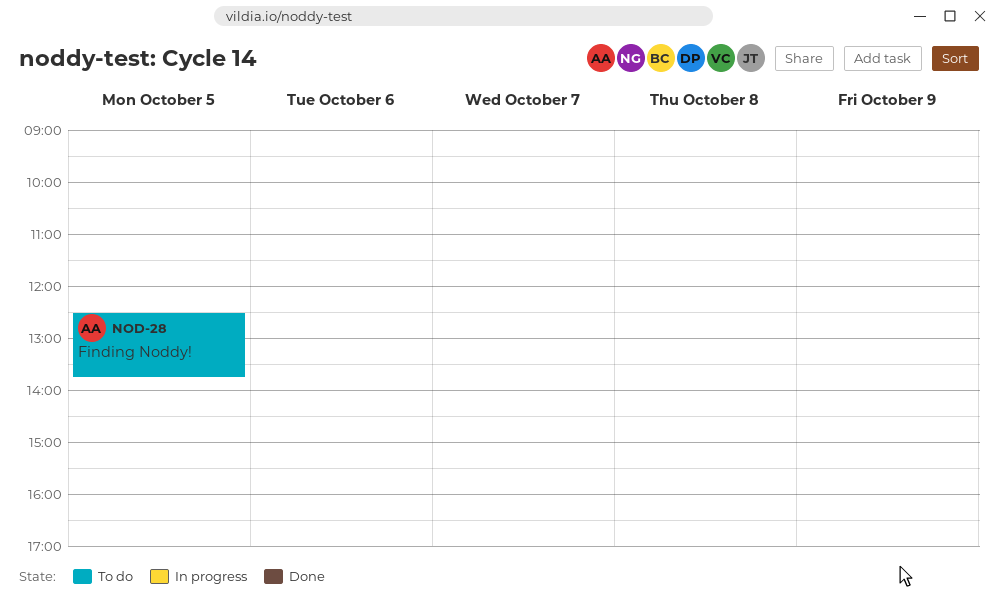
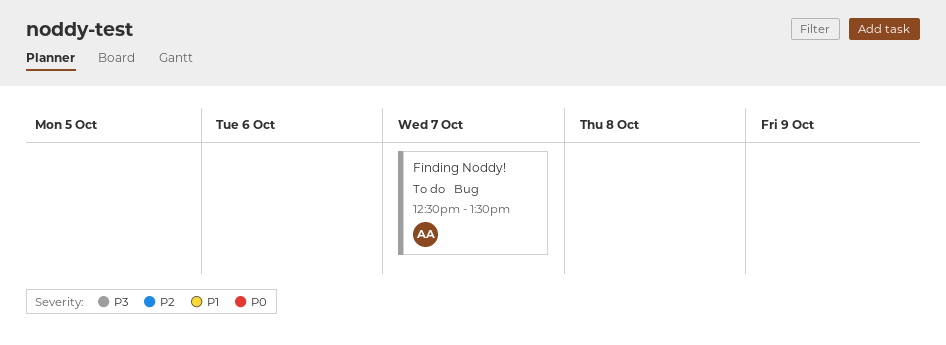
Finding Noddy!, day: Oct 5 -> Oct 7
Finding Noddy!, ends: 13:45 -> 13:30

